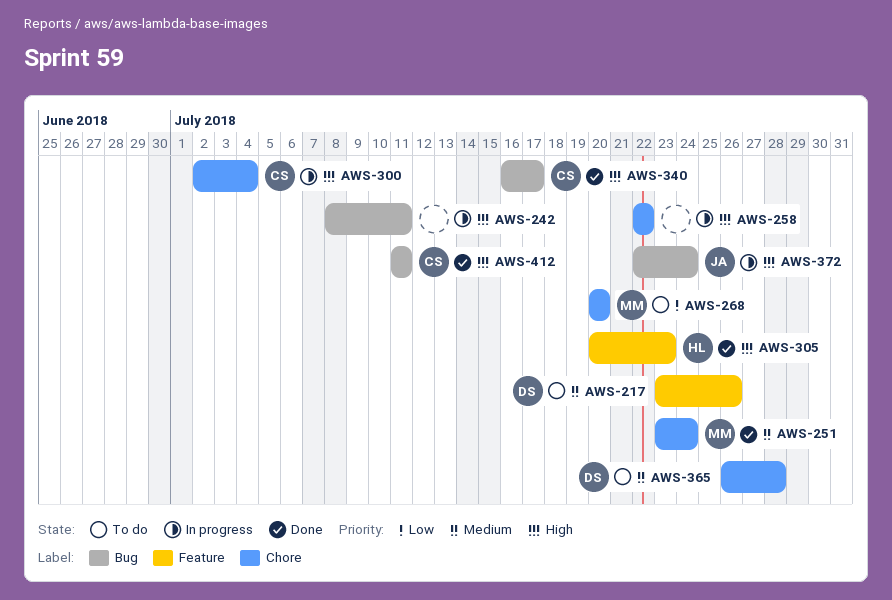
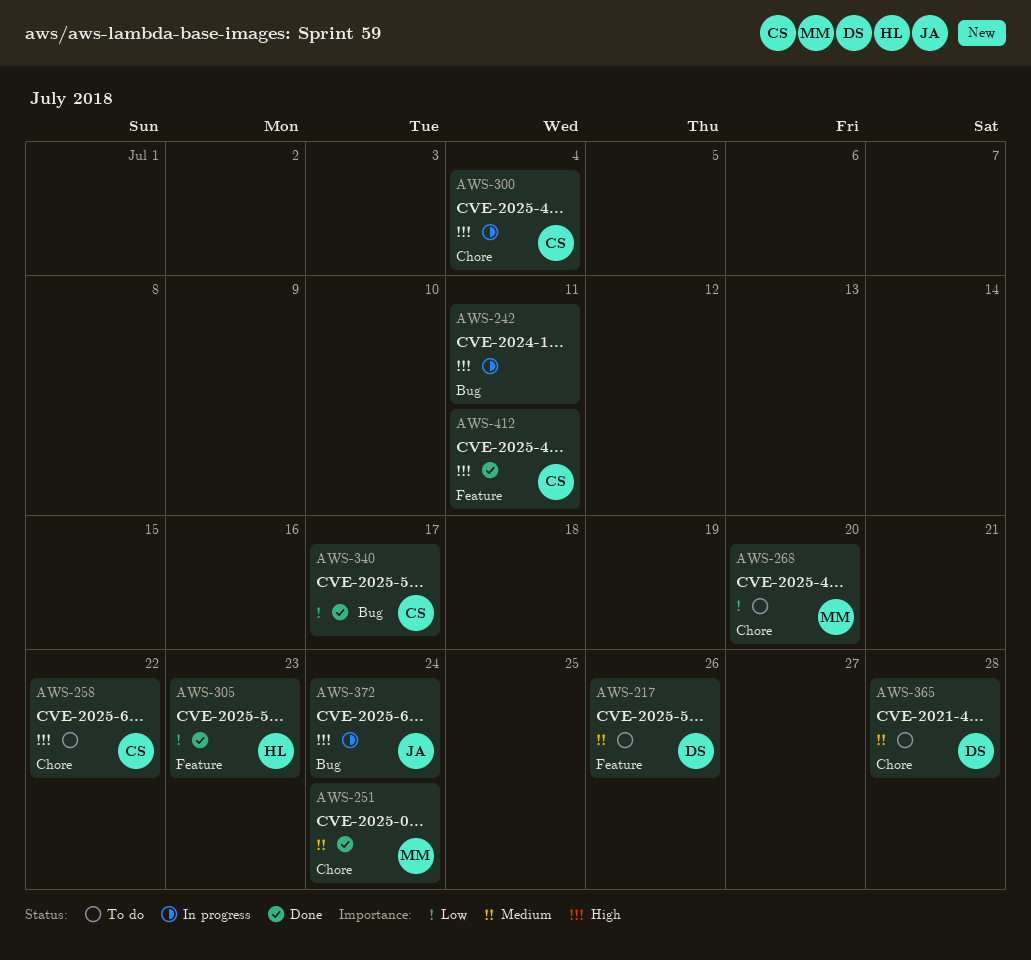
AWS-258, status: In progress -> To do
AWS-258, owner: none -> CS
AWS-305, priority: High -> Low
AWS-340, priority: High -> Low
AWS-412, label: Bug -> Feature

